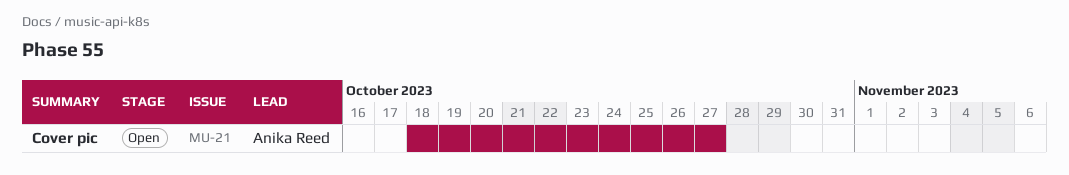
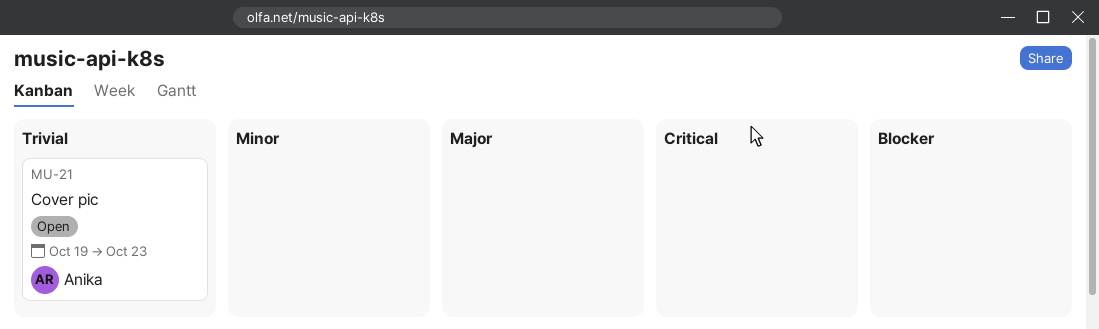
MU-21, start: Oct 18 -> Oct 19
MU-21, due: Oct 27 -> Oct 23

